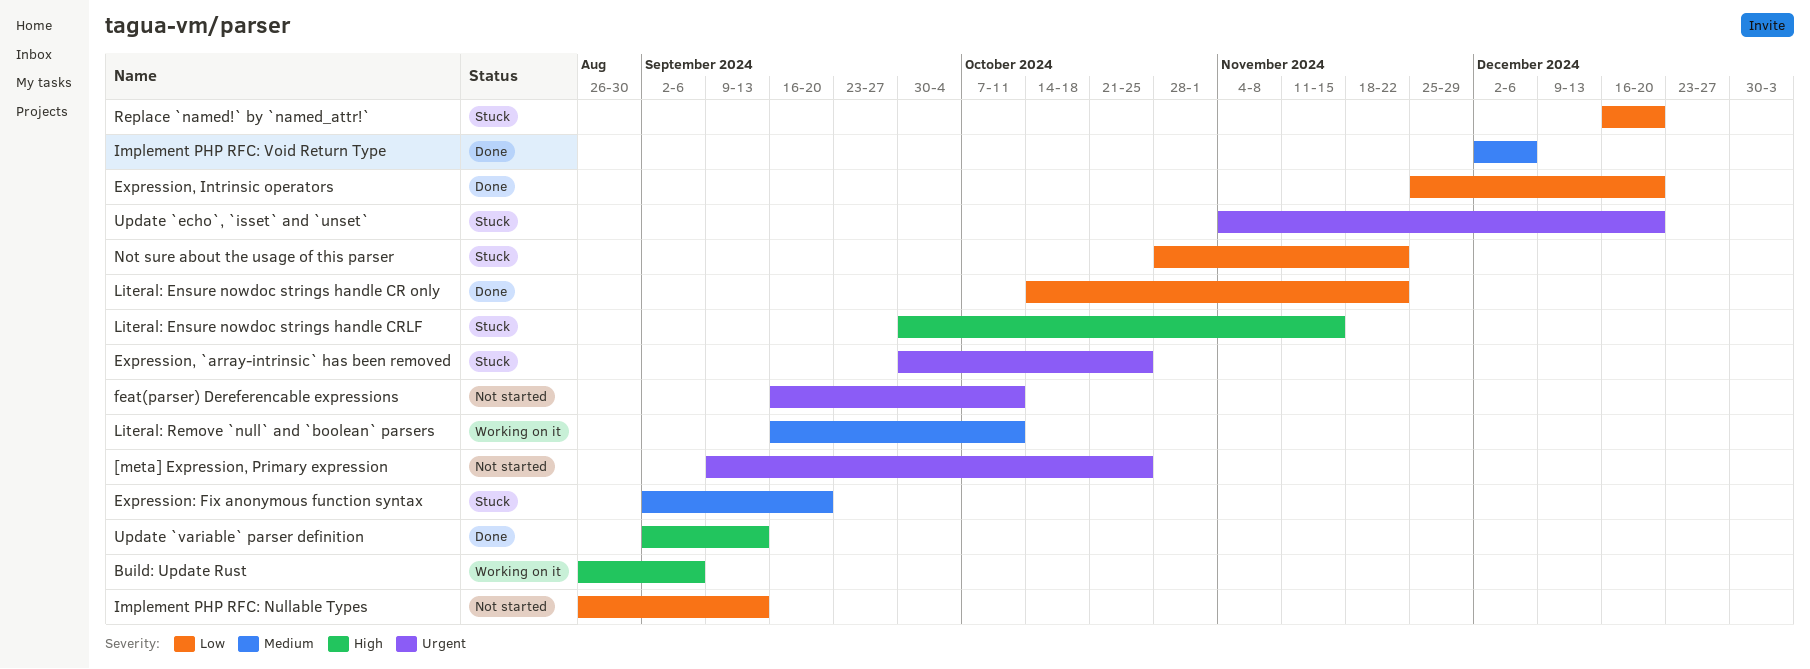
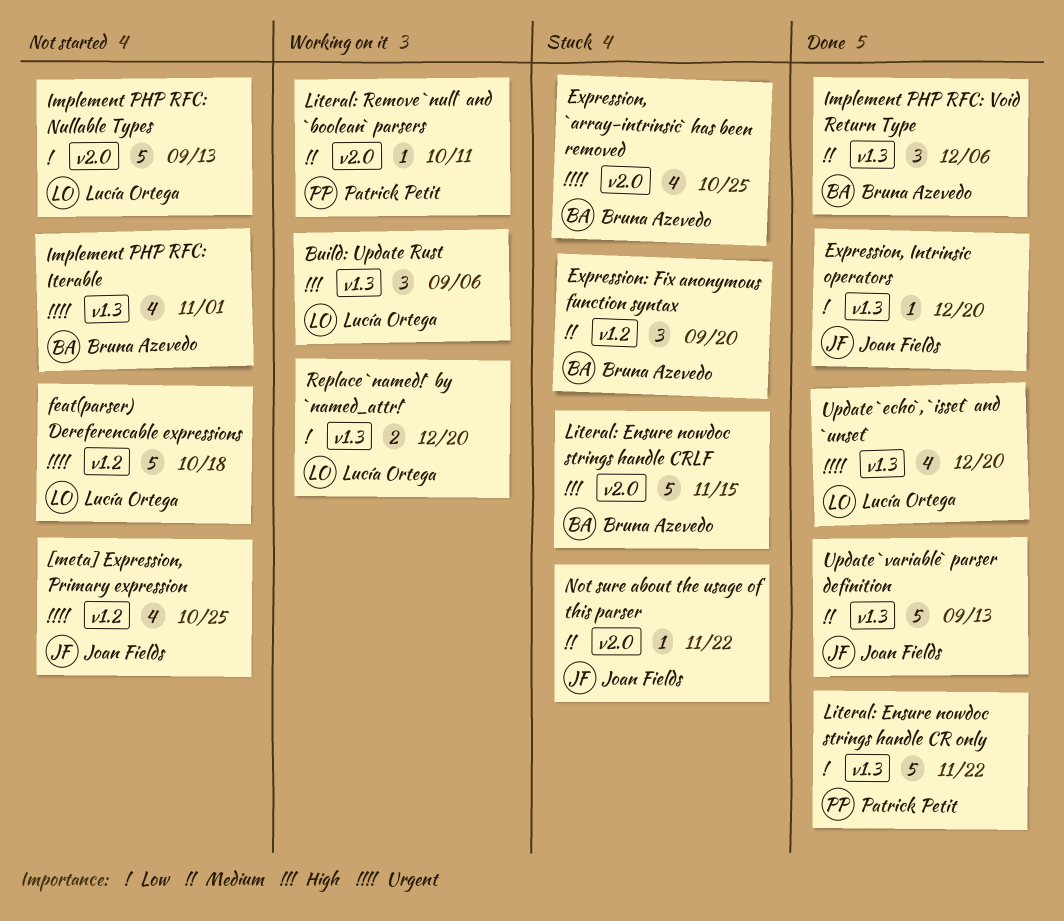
feat(parser) Dereferencable expressions, due: Oct 11 -> Oct 18
Implement PHP RFC: Iterable: none -> present
Not sure about the usage of this parser, priority: Low -> Medium
Replace `named!` by `named_attr!`, status: Stuck -> Working on it
Update `echo`, `isset` and `unset`, status: Stuck -> Done
Update `variable` parser definition, priority: High -> Medium

